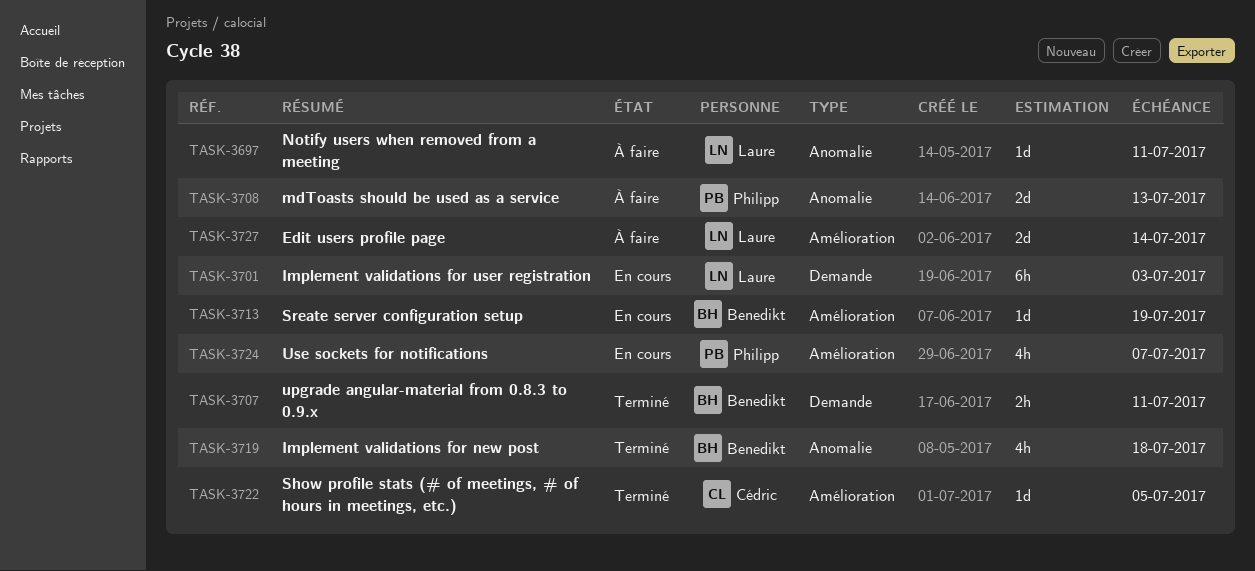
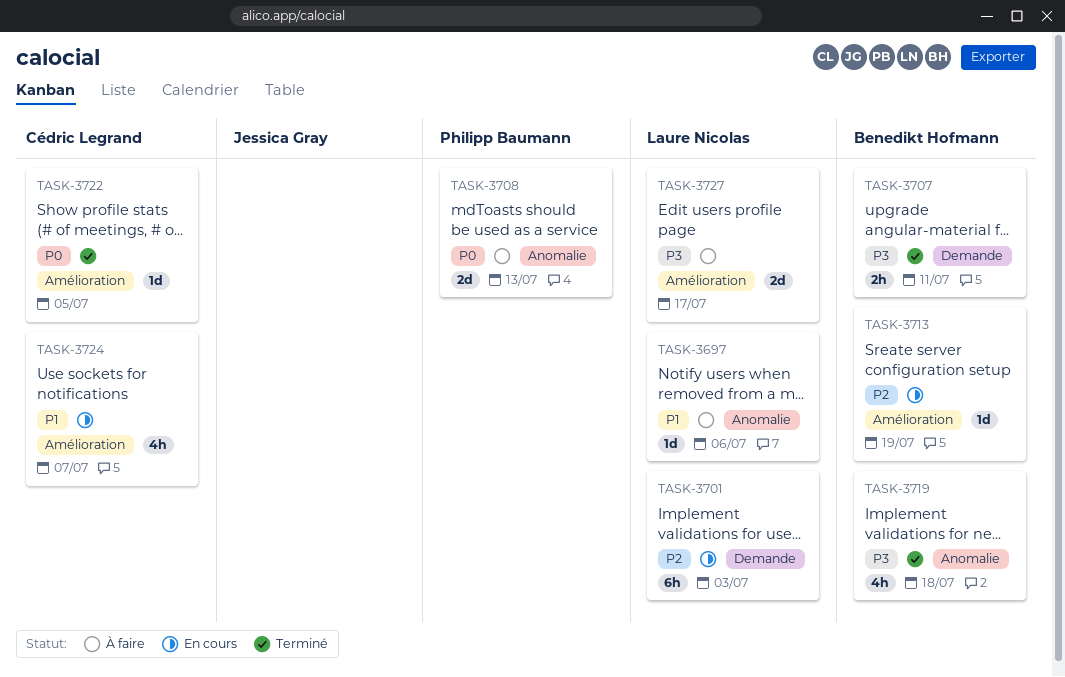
TASK-3697, due: Jul 11 -> Jul 6
TASK-3724, owner: Philipp Baumann -> Cédric Legrand
TASK-3727, due: Jul 14 -> Jul 17

